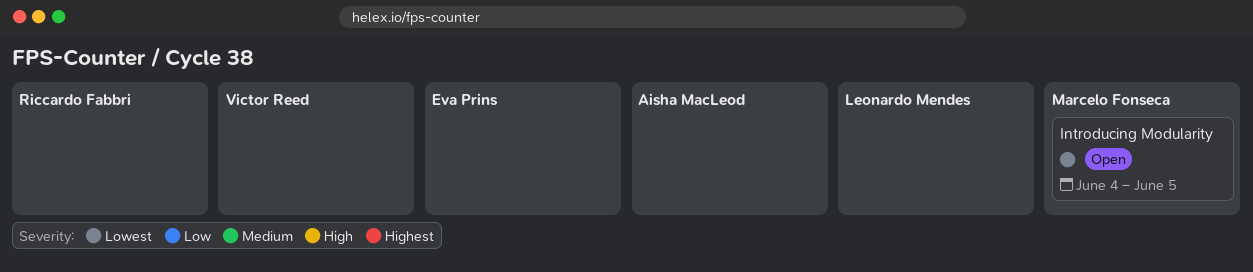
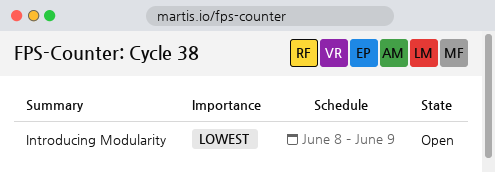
Introducing Modularity, start: Jun 4 -> Jun 8
Introducing Modularity, due: Jun 5 -> Jun 9

